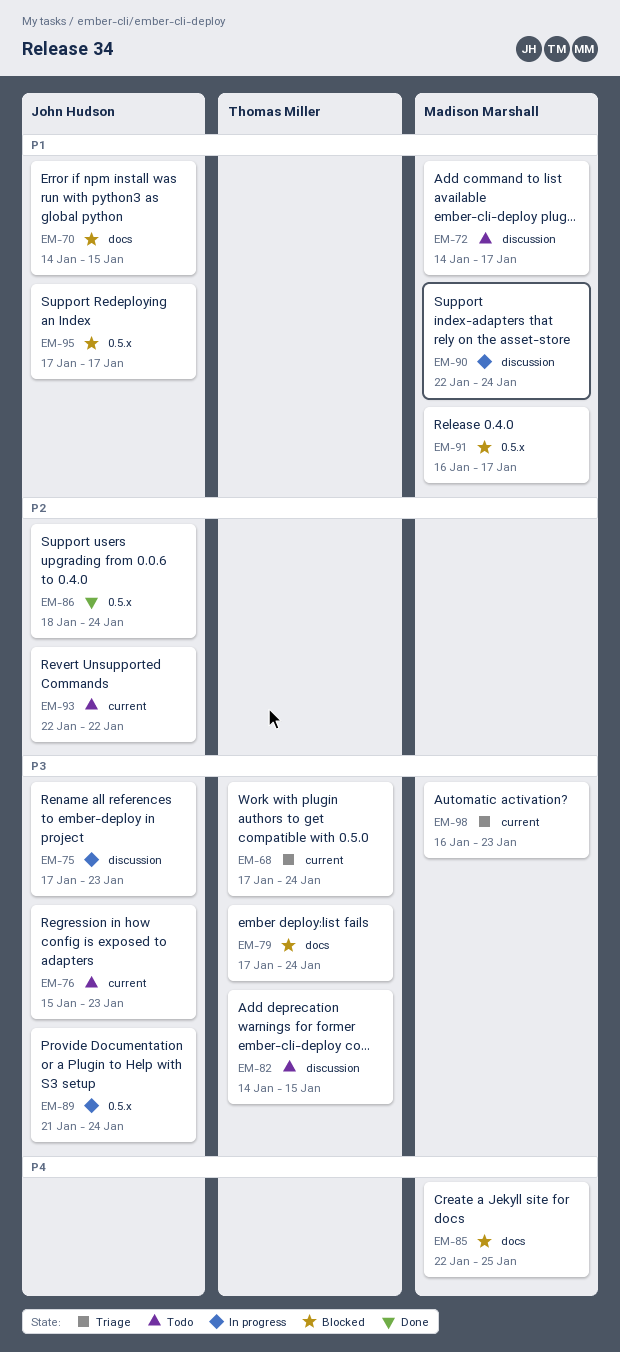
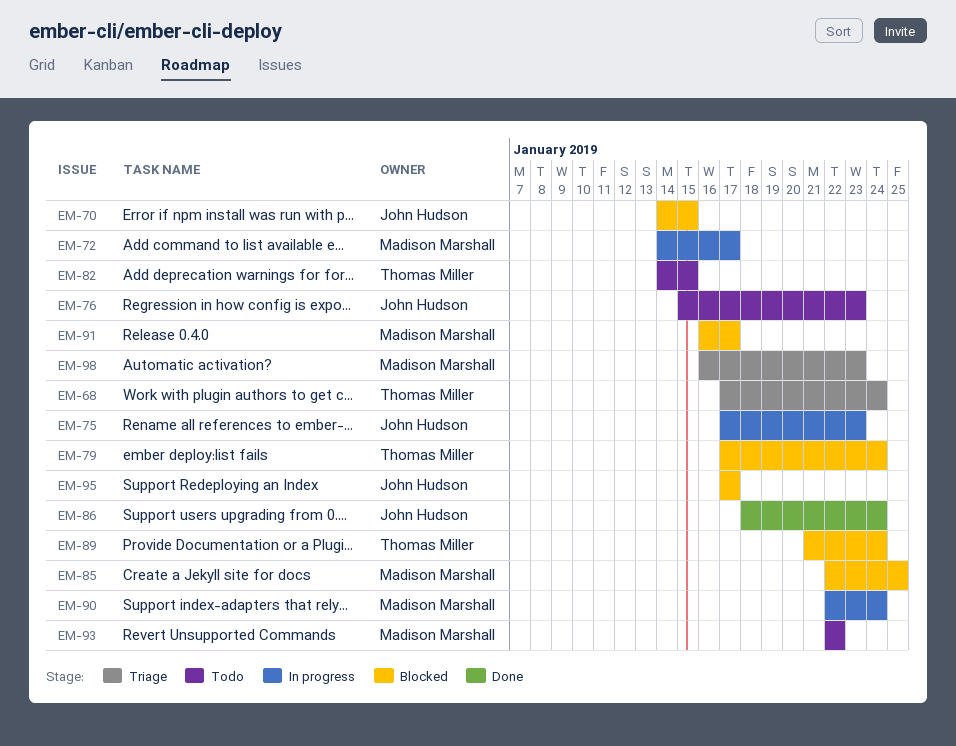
EM-72, status: Todo -> In progress
EM-89, status: In progress -> Blocked
EM-89, owner: John Hudson -> Thomas Miller
EM-93, owner: John Hudson -> Madison Marshall

